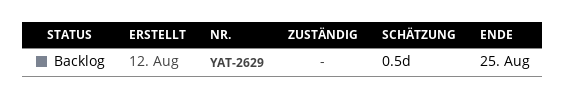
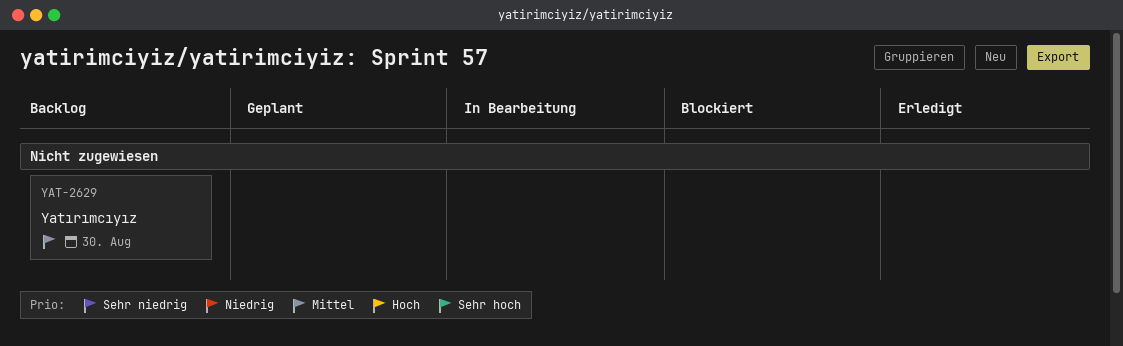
YAT-2629, due: Aug 25 -> Aug 30

